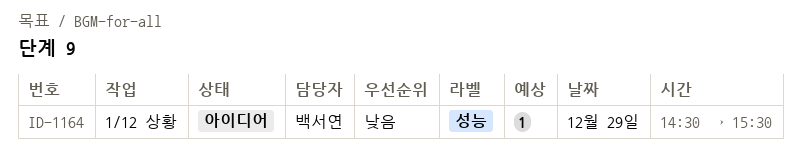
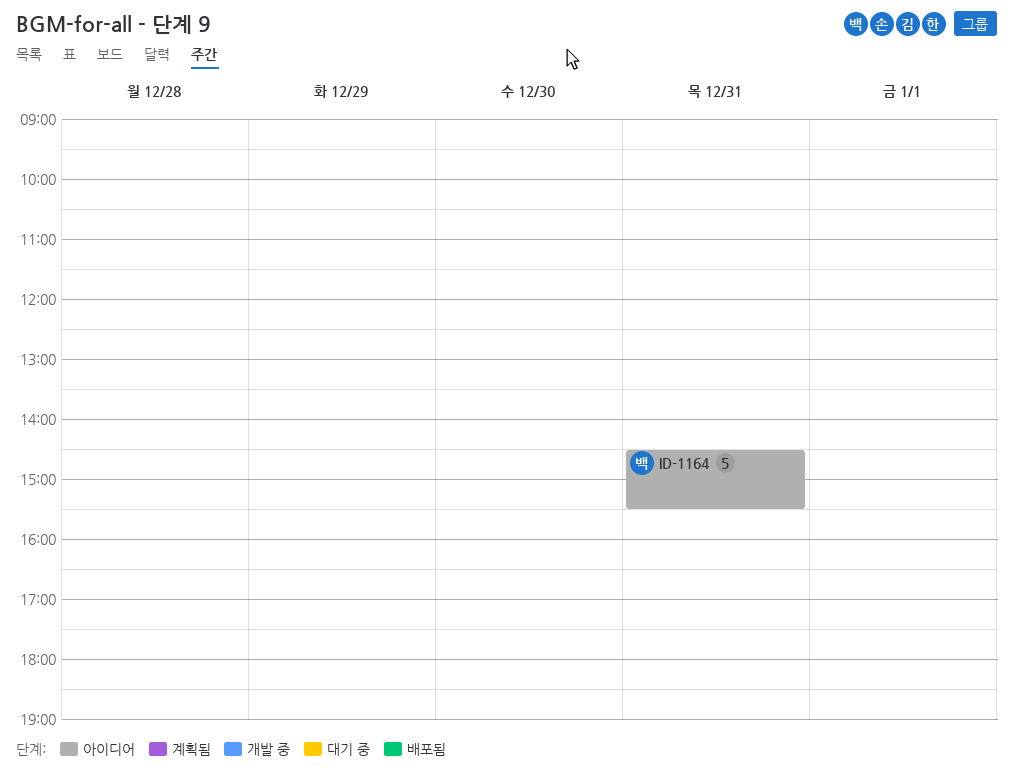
ID-1164, estimate: 1 -> 5
ID-1164, day: Dec 29 -> Dec 31

